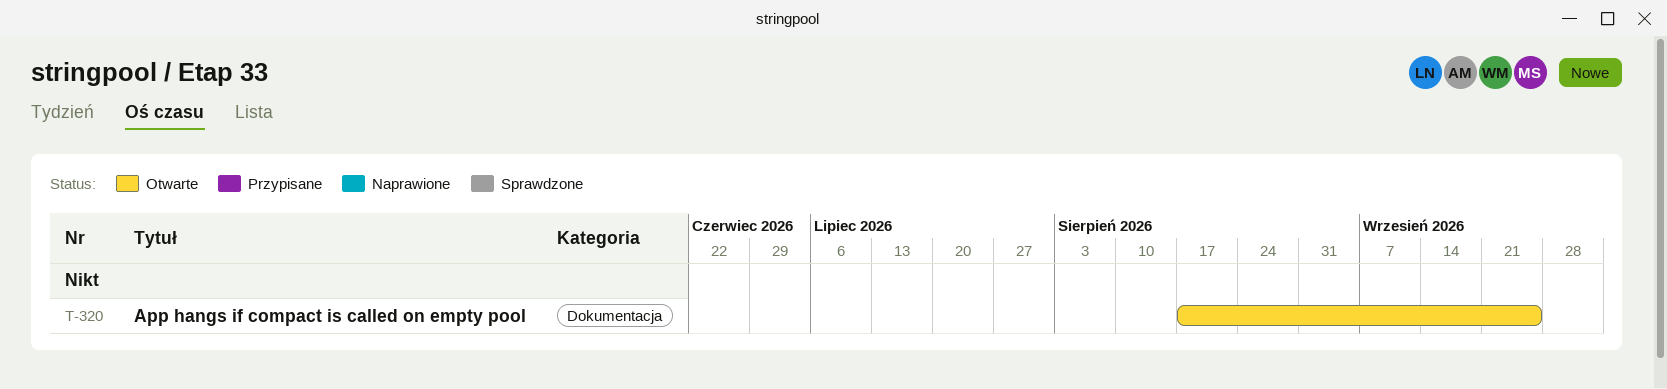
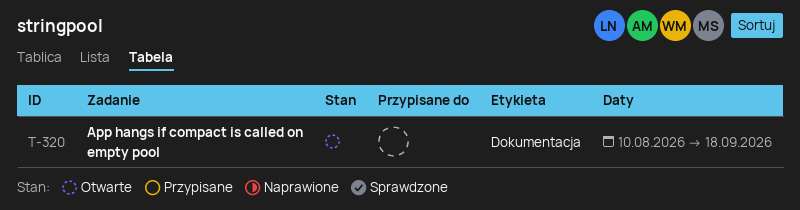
T-320, start: Aug 17 -> Aug 10
T-320, due: Sep 25 -> Sep 18

